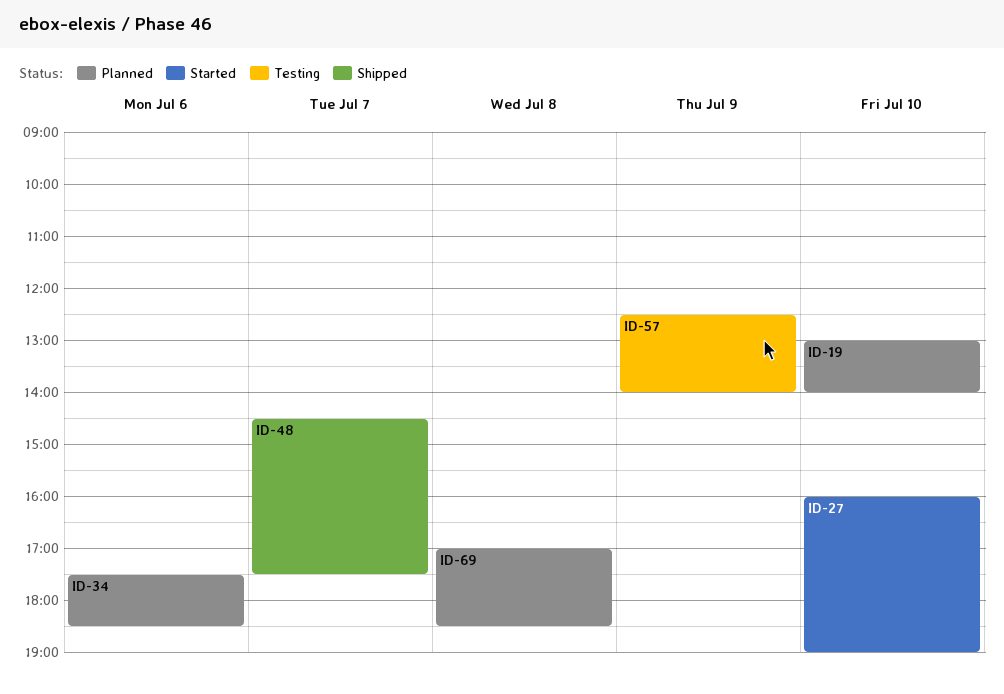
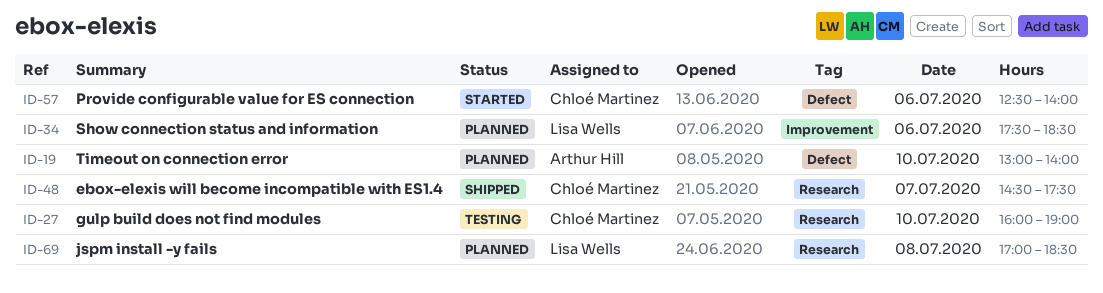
ID-27, status: Started -> Testing
ID-57, status: Testing -> Started
ID-57, day: Jul 9 -> Jul 6

